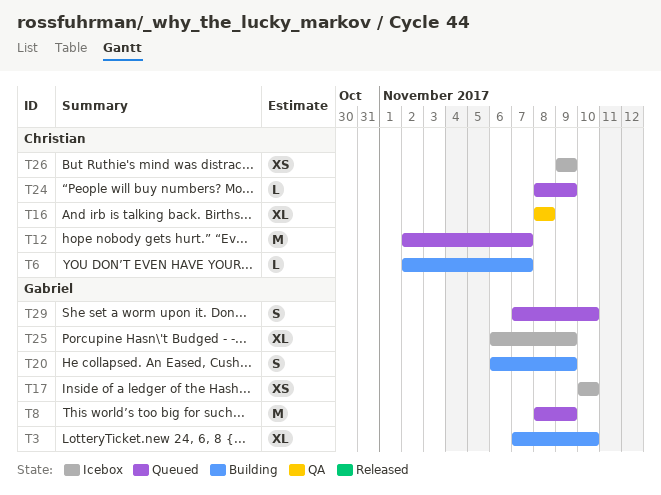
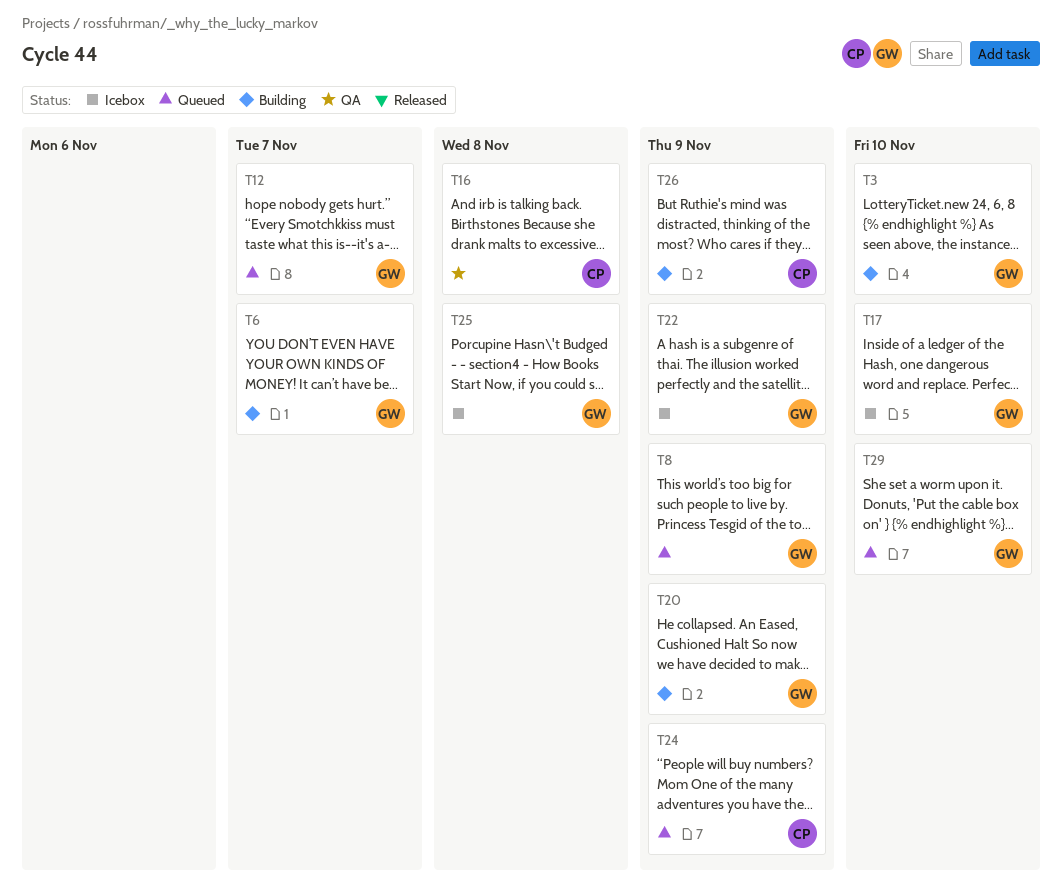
T6, owner: Christian -> Gabriel
T12, owner: Christian -> Gabriel
T22: none -> present
T25, due: Nov 9 -> Nov 8
T26, status: Icebox -> Building

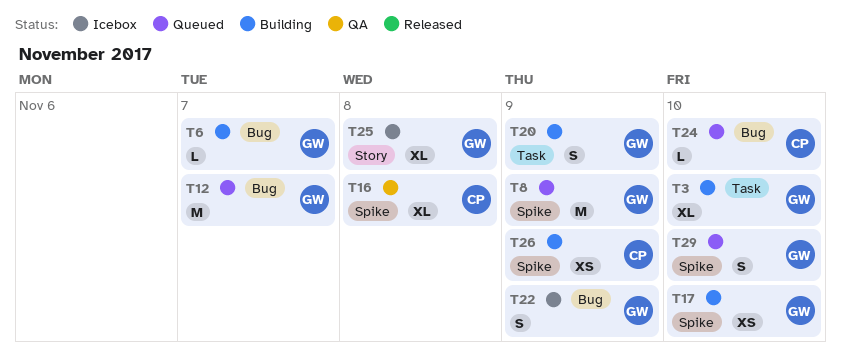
T17, status: Icebox -> Building
T24, due: Nov 9 -> Nov 10

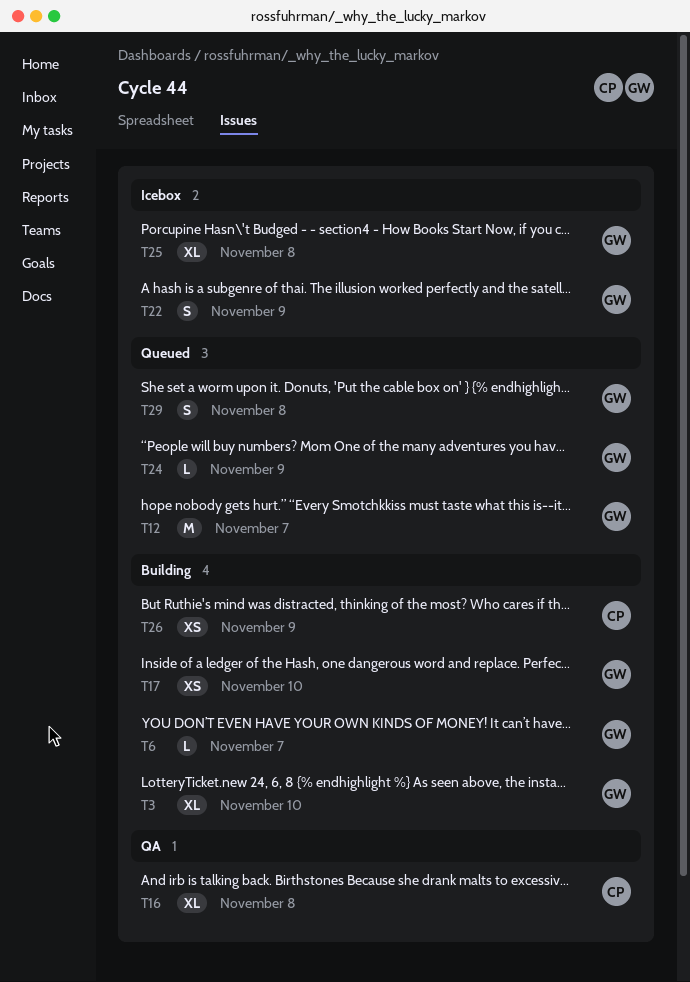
T8: present -> none
T20: present -> none
T24, owner: CP -> GW
T24, due: Nov 10 -> Nov 9
T29, due: Nov 10 -> Nov 8

